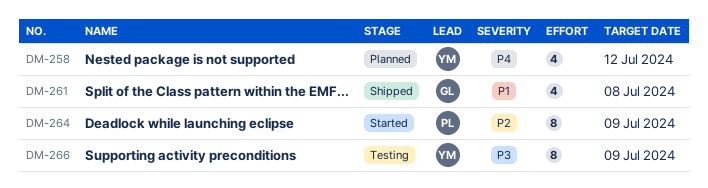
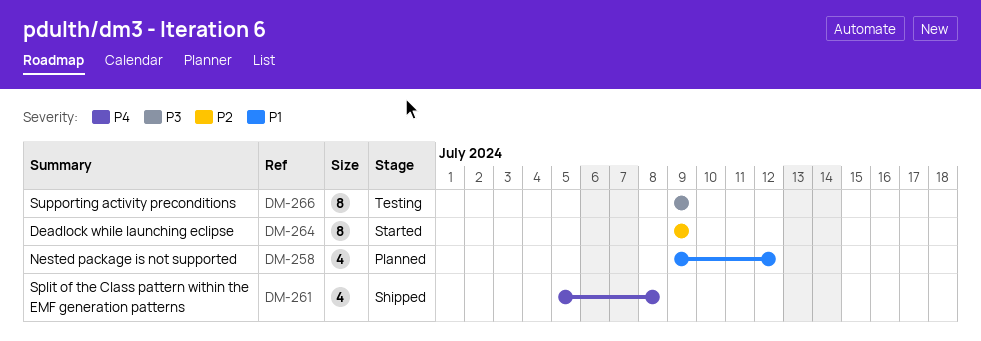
DM-258, priority: P4 -> P1
DM-261, priority: P1 -> P4

